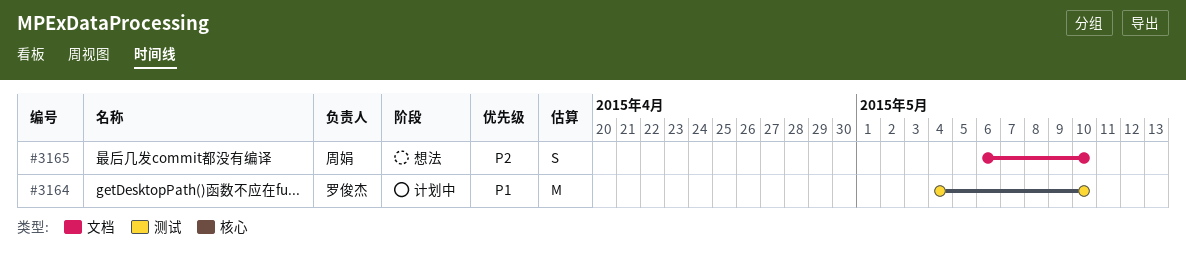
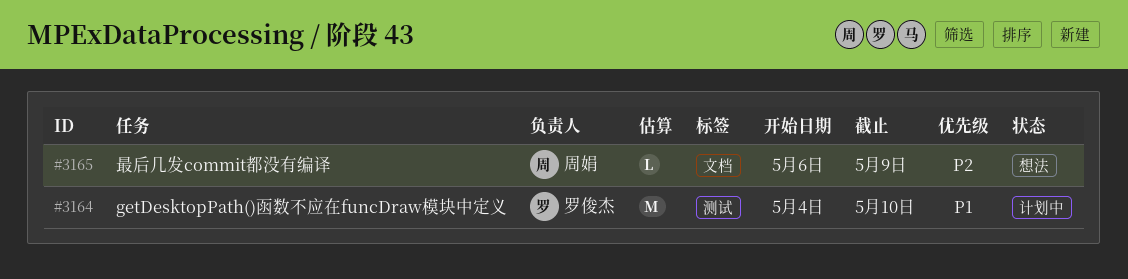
#3165, estimate: S -> L
#3165, due: May 10 -> May 9

